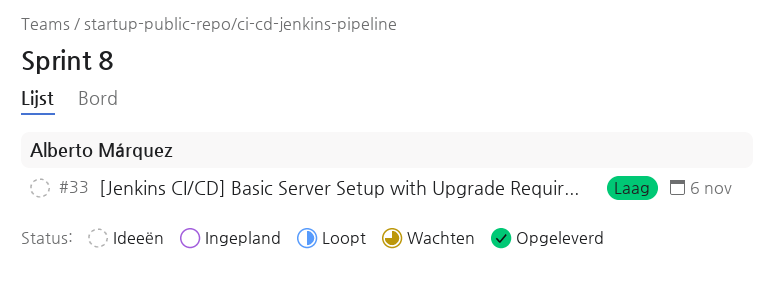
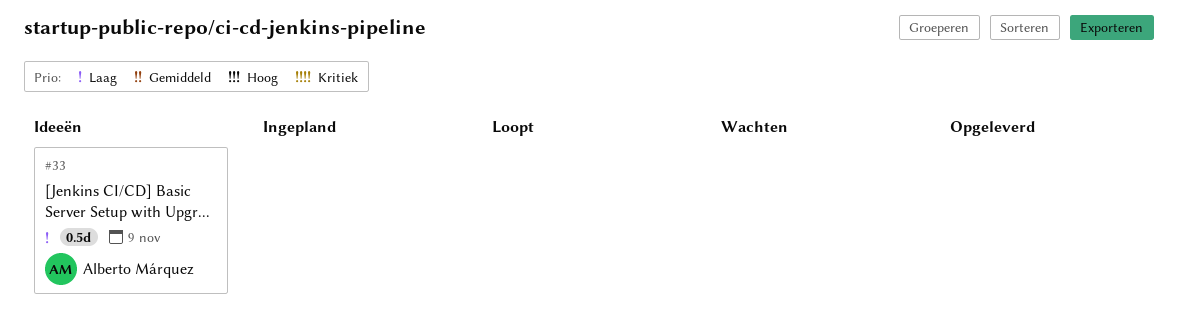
#33, due: Nov 6 -> Nov 9

